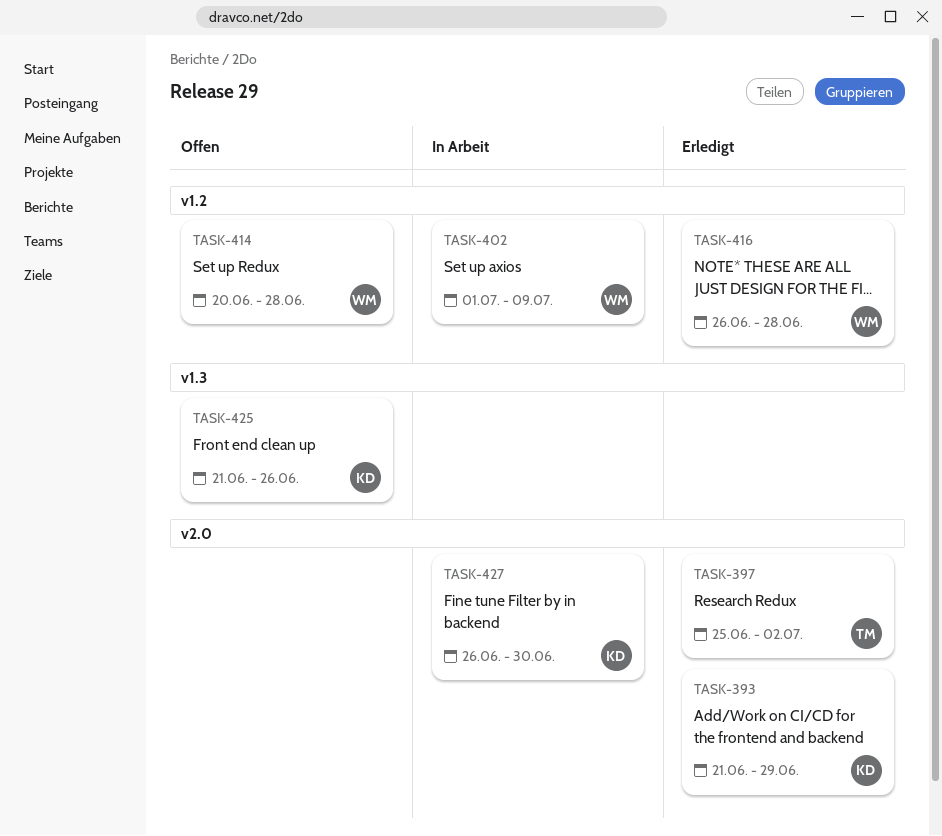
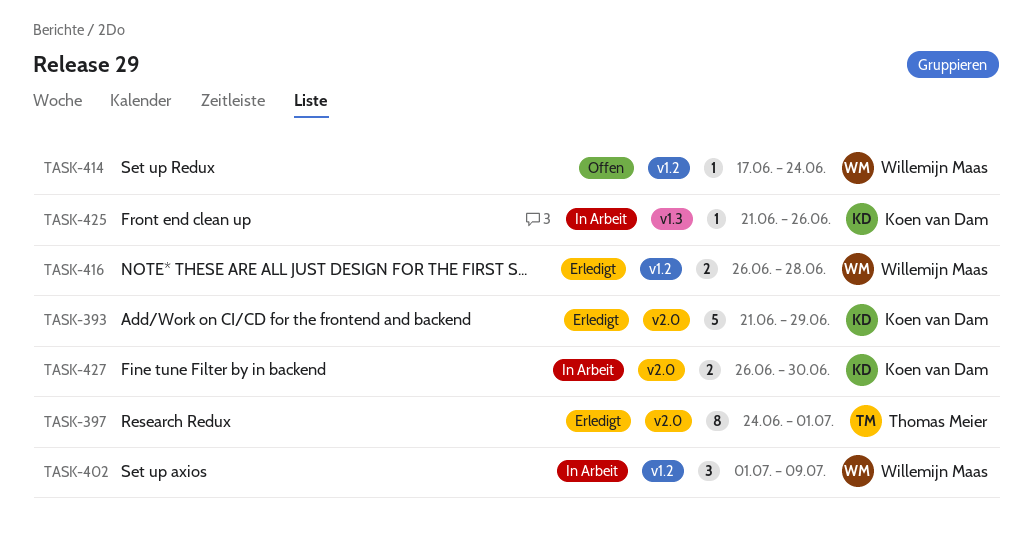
TASK-397, start: Jun 25 -> Jun 24
TASK-397, due: Jul 2 -> Jul 1
TASK-414, start: Jun 20 -> Jun 17
TASK-414, due: Jun 28 -> Jun 24
TASK-425, status: Offen -> In Arbeit

